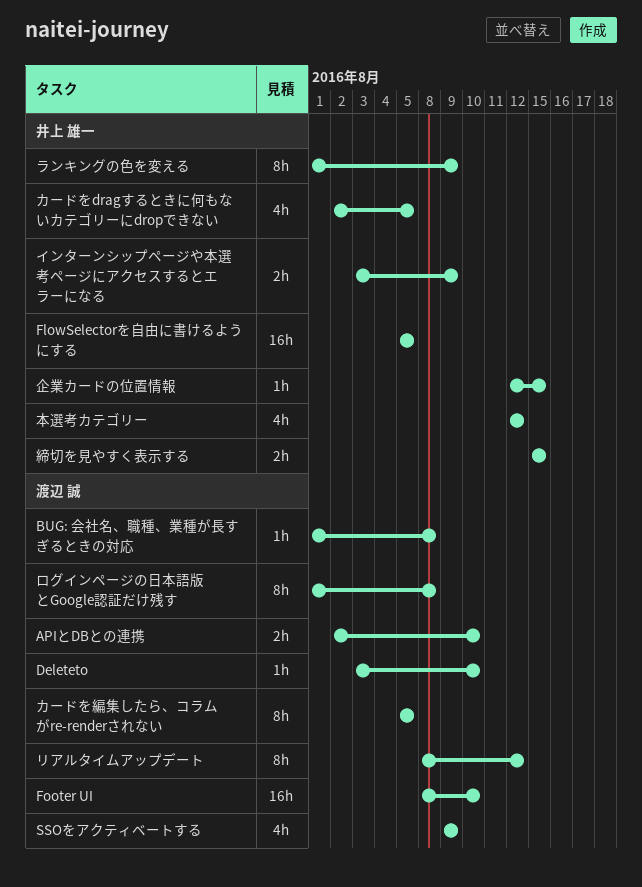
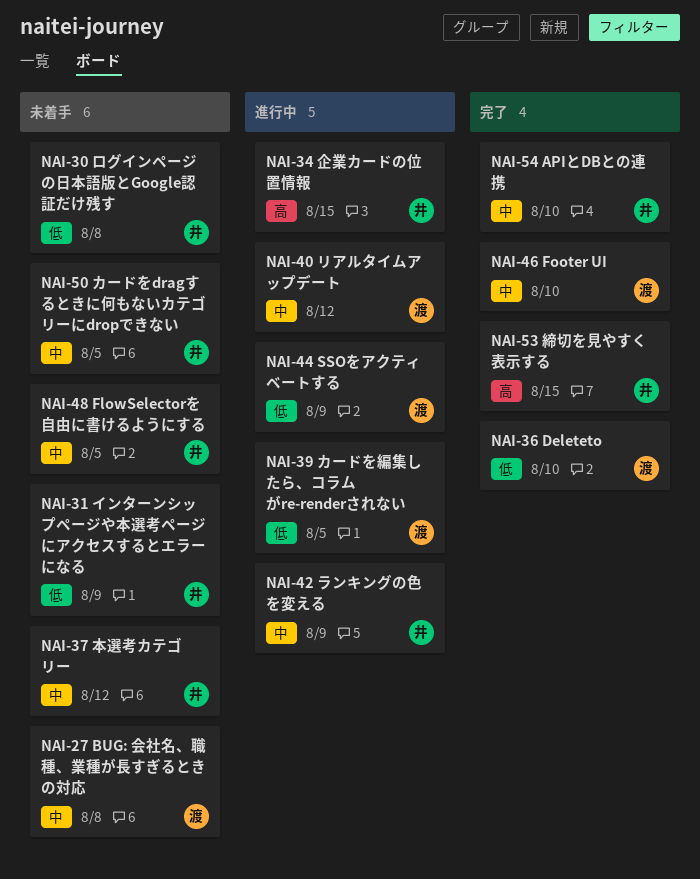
APIとDBとの連携, owner: 渡辺 誠 -> 井上 雄一
ログインページの日本語版とGoogle認証だけ残す, owner: 渡辺 誠 -> 井上 雄一

